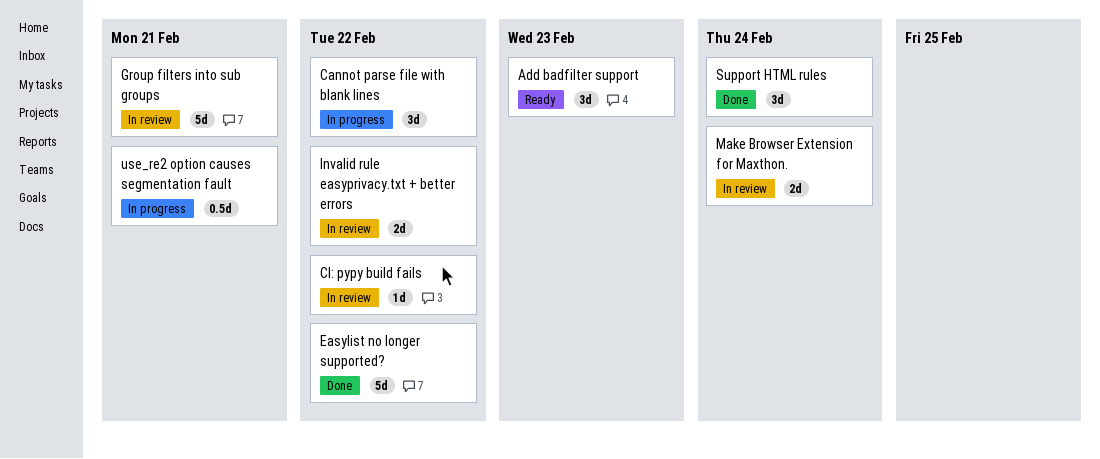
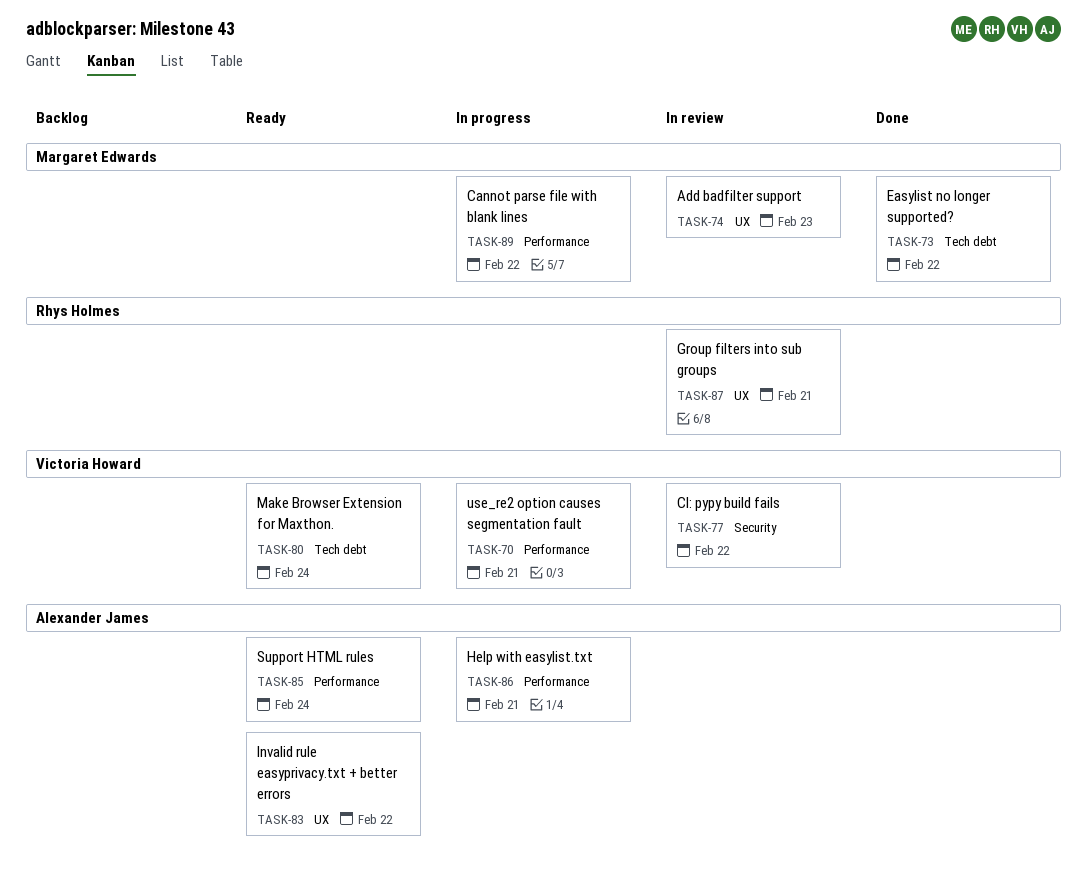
Add badfilter support, status: Ready -> In review
Help with easylist.txt: none -> present
Invalid rule easyprivacy.txt + better errors, status: In review -> Ready
Make Browser Extension for Maxthon., status: In review -> Ready
Support HTML rules, status: Done -> Ready

